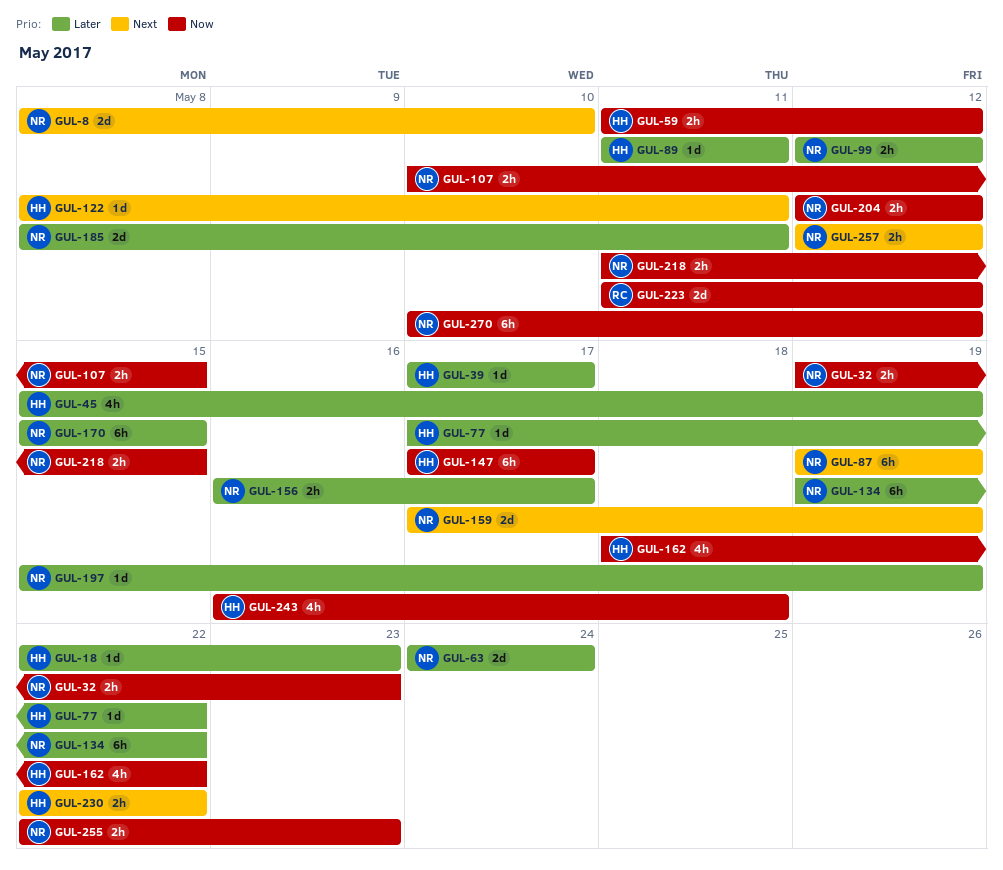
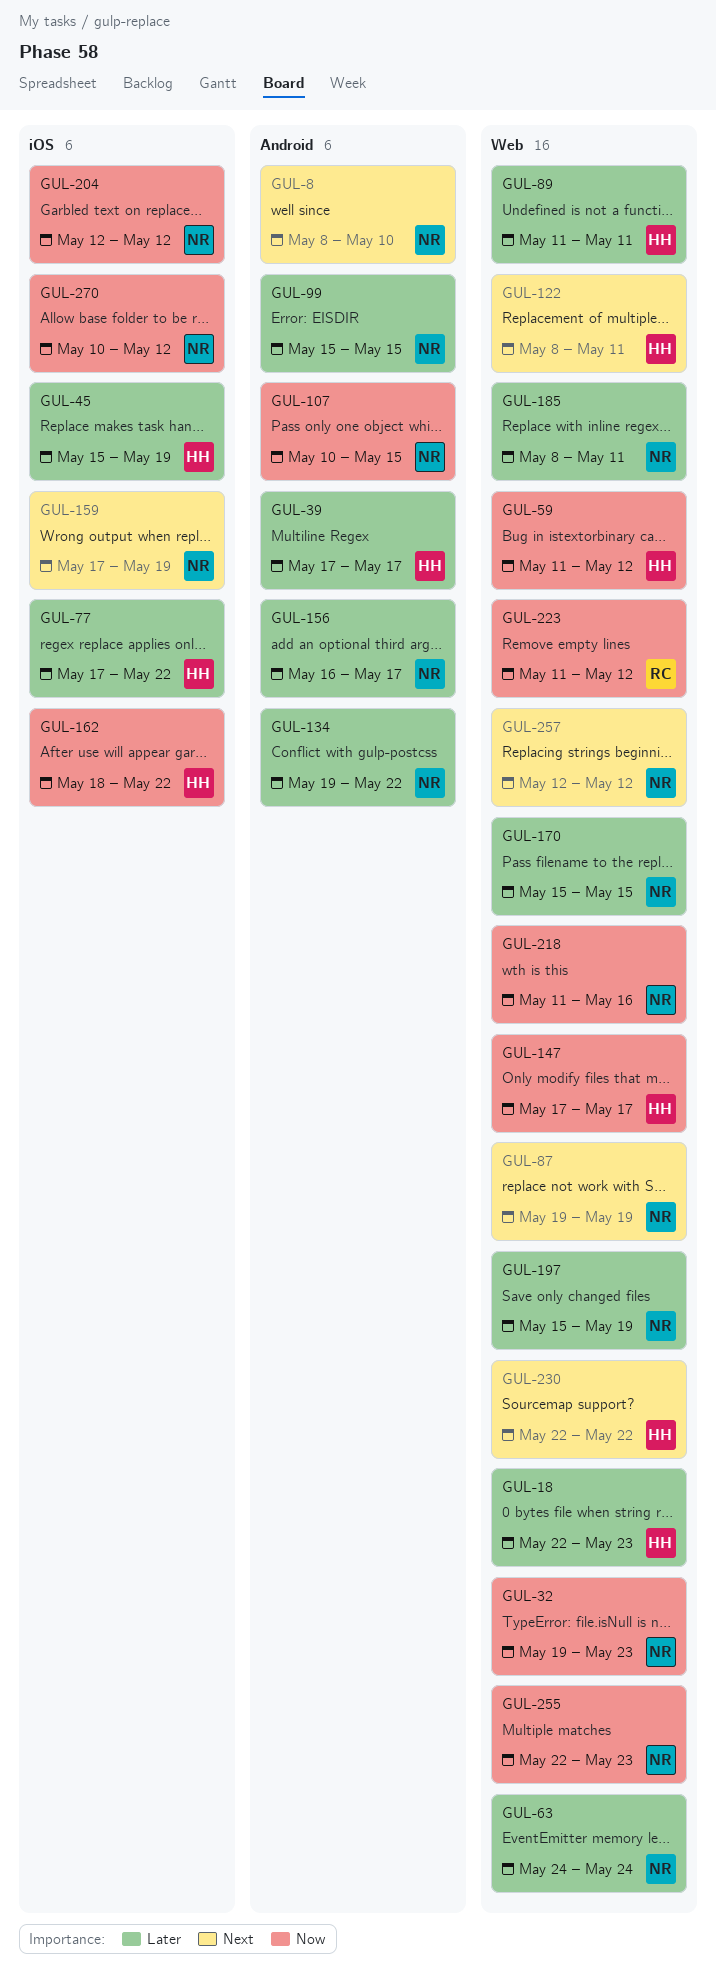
GUL-99, start: May 12 -> May 15
GUL-99, due: May 12 -> May 15
GUL-218, due: May 15 -> May 16
GUL-243: present -> none

